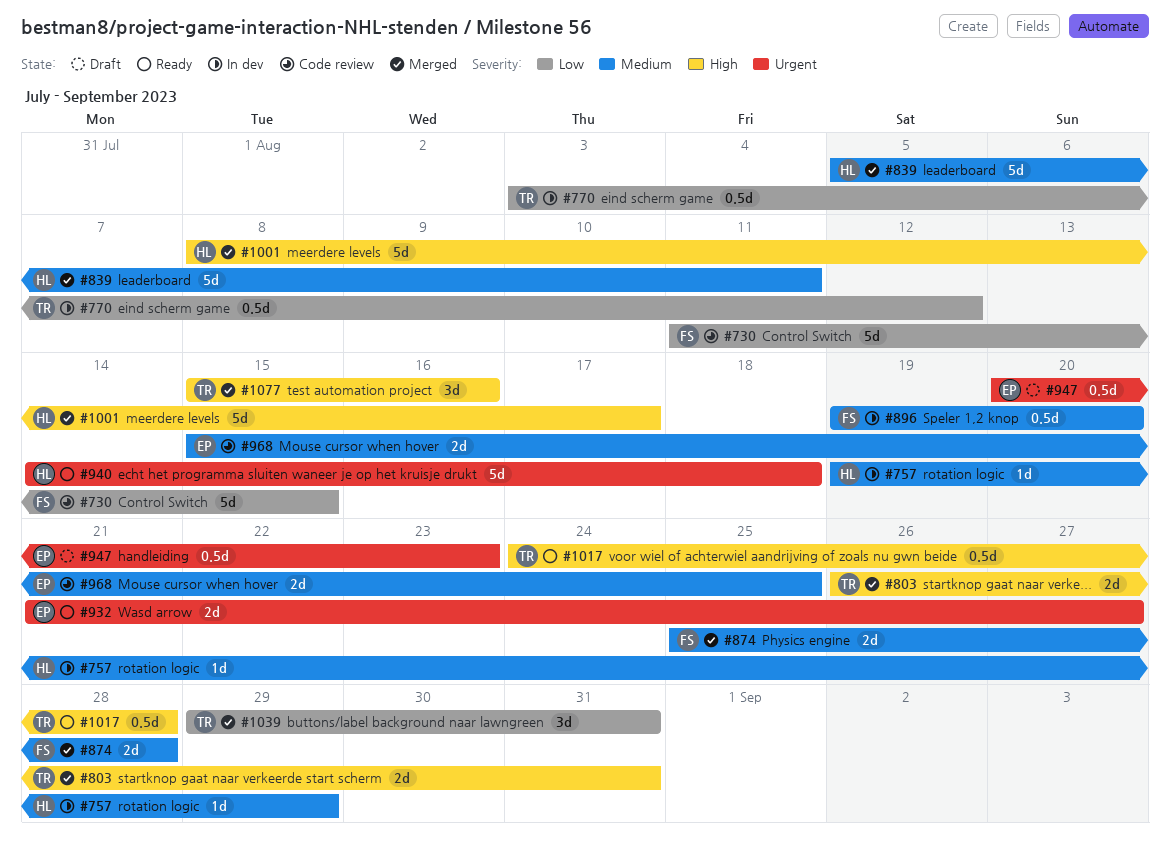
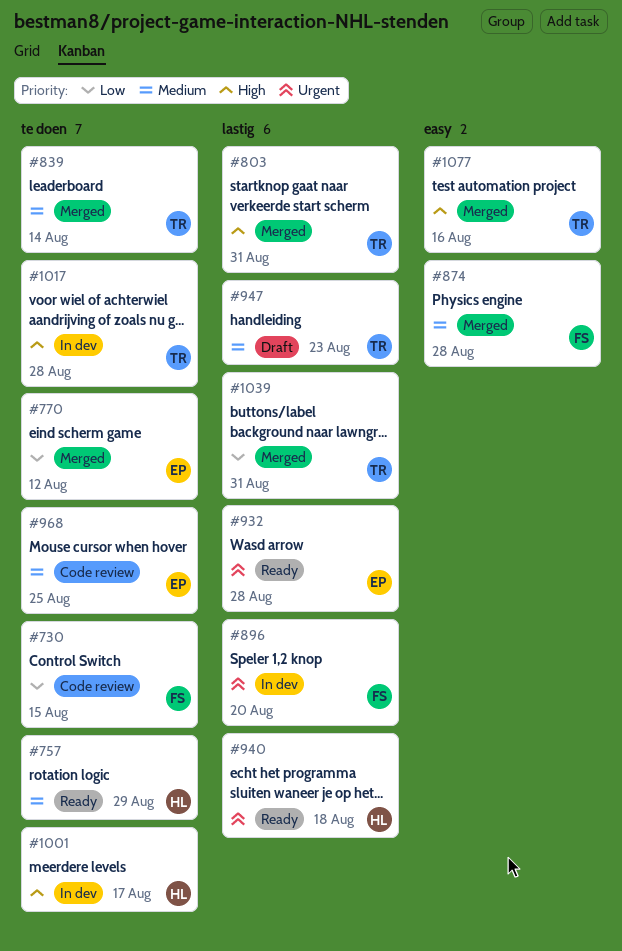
#757, status: In dev -> Ready
#770, status: In dev -> Merged
#770, owner: TR -> EP
#839, owner: HL -> TR
#839, due: Aug 11 -> Aug 14
#896, priority: Medium -> Urgent
#932, due: Aug 27 -> Aug 28
#947, owner: EP -> TR
#947, priority: Urgent -> Medium
#1001, status: Merged -> In dev
#1017, status: Ready -> In dev

